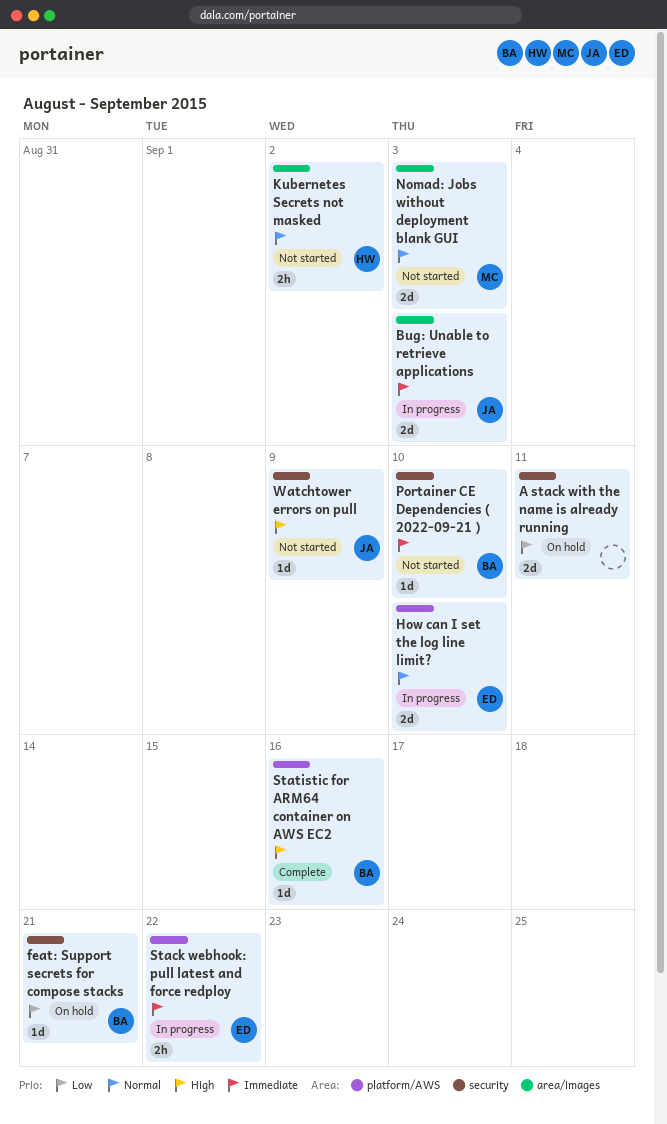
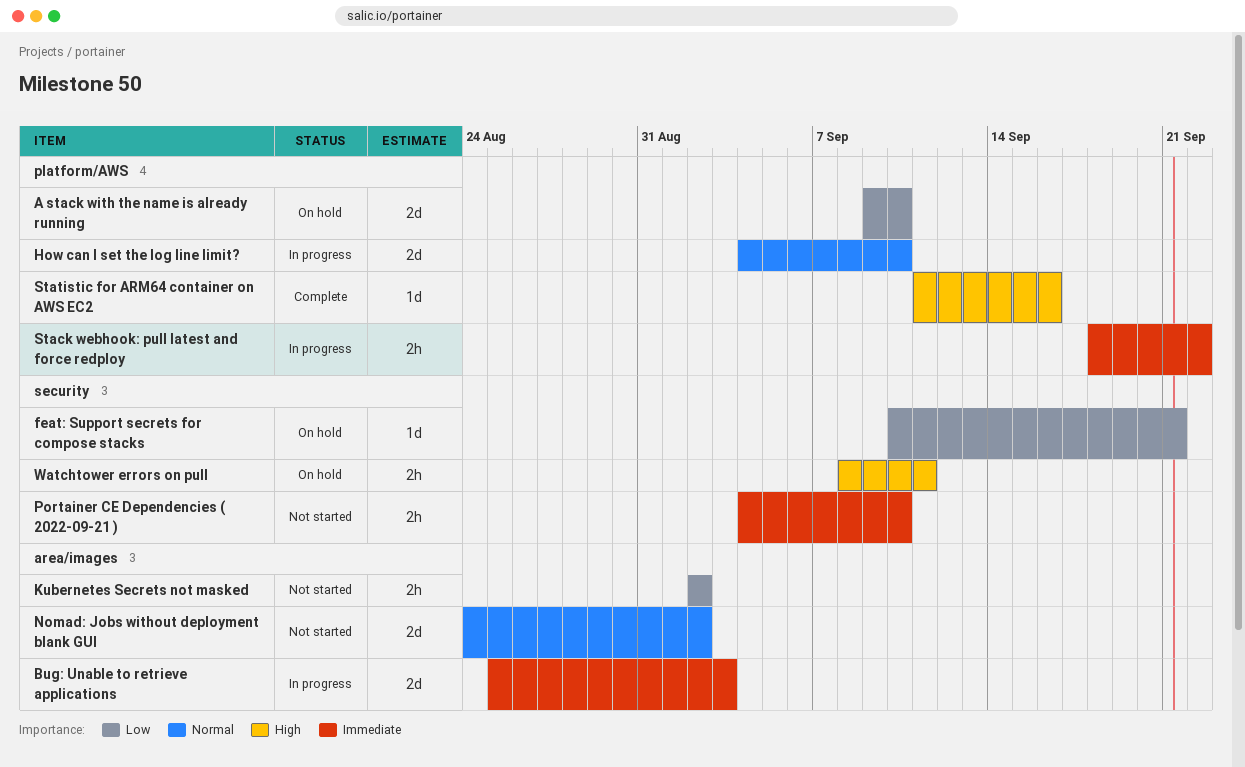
A stack with the name is already running, label: security -> platform/AWS
A stack with the name is already running, due: Sep 11 -> Sep 10
Kubernetes Secrets not masked, priority: Normal -> Low
Nomad: Jobs without deployment blank GUI, due: Sep 3 -> Sep 2
Portainer CE Dependencies ( 2022-09-21 ), estimate: 1d -> 2h
Watchtower errors on pull, status: Not started -> On hold
Watchtower errors on pull, estimate: 1d -> 2h
Watchtower errors on pull, due: Sep 9 -> Sep 11

